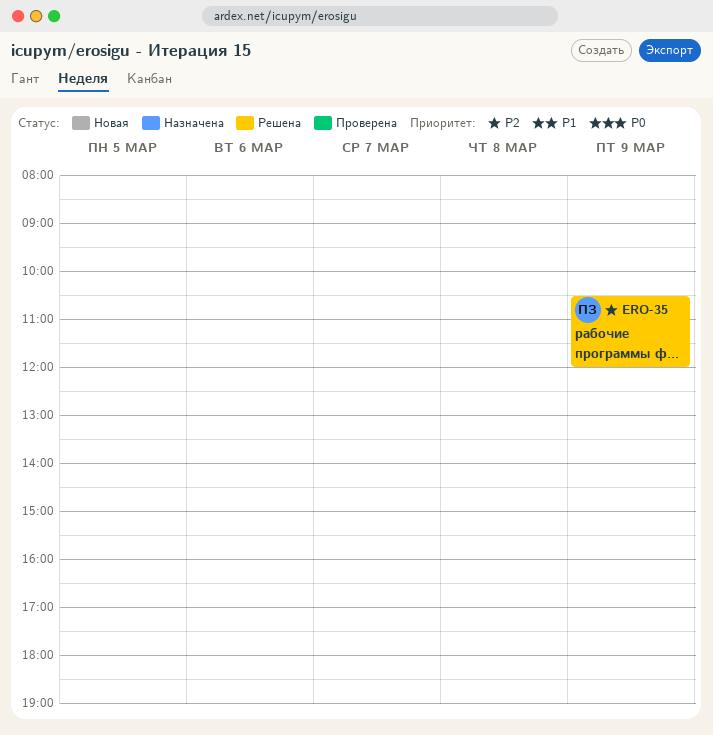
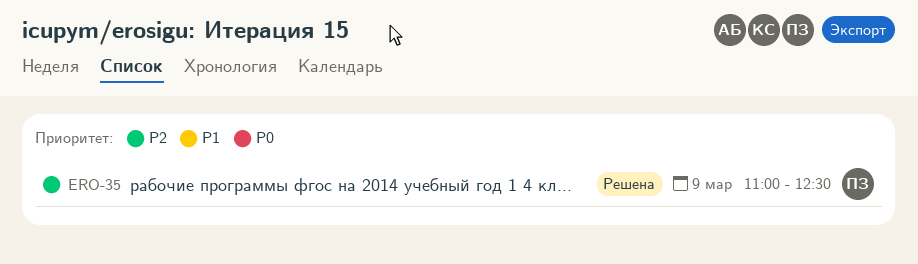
ERO-35, begins: 10:30 -> 11:00
ERO-35, ends: 12:00 -> 12:30

